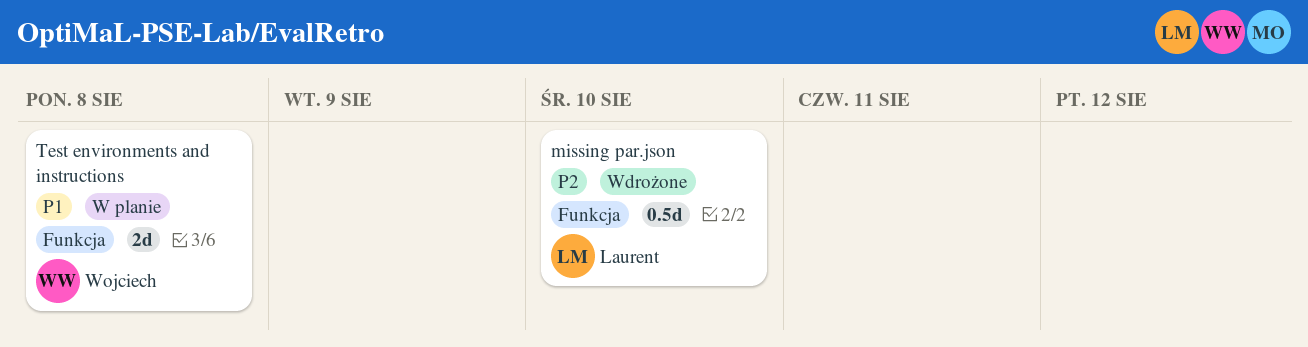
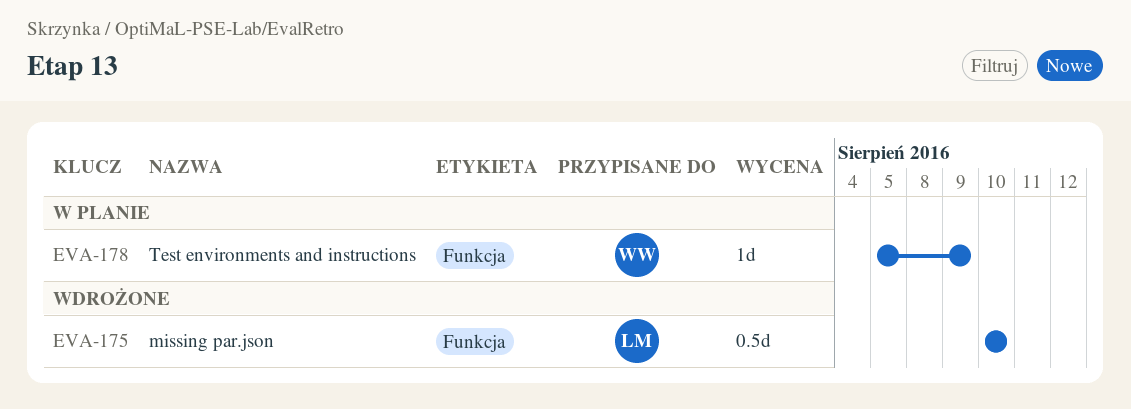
Test environments and instructions, estimate: 2d -> 1d
Test environments and instructions, due: Aug 8 -> Aug 9

